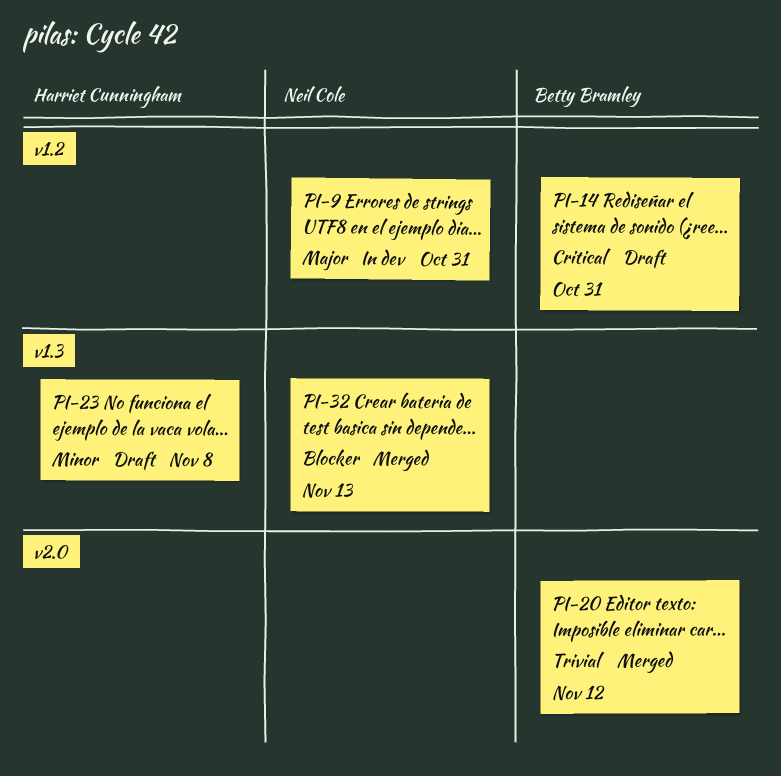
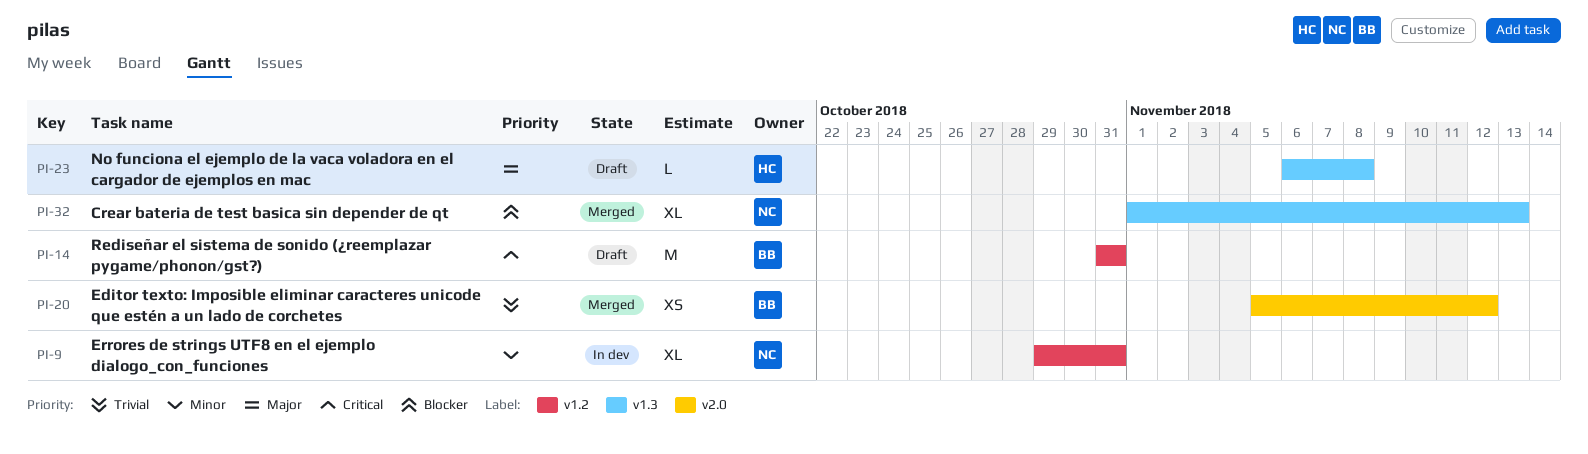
PI-9, priority: Major -> Minor
PI-23, priority: Minor -> Major

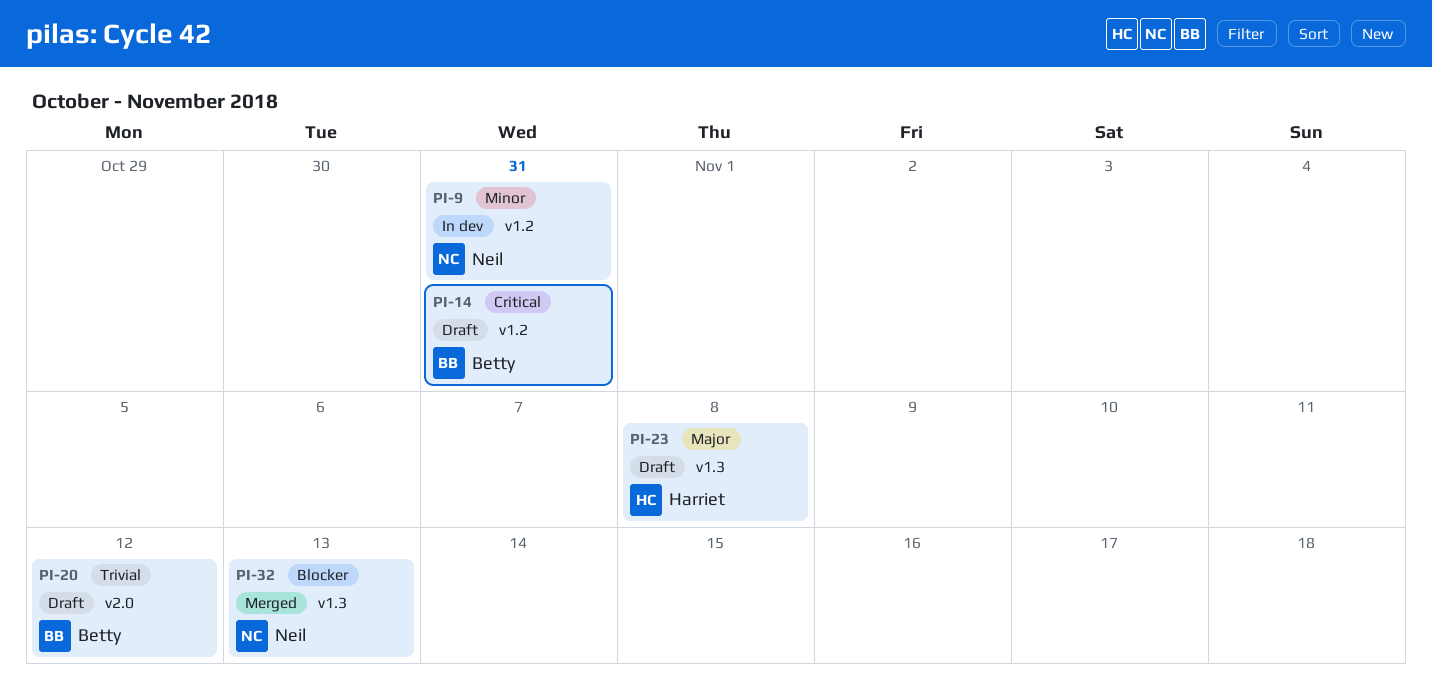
PI-20, status: Merged -> Draft

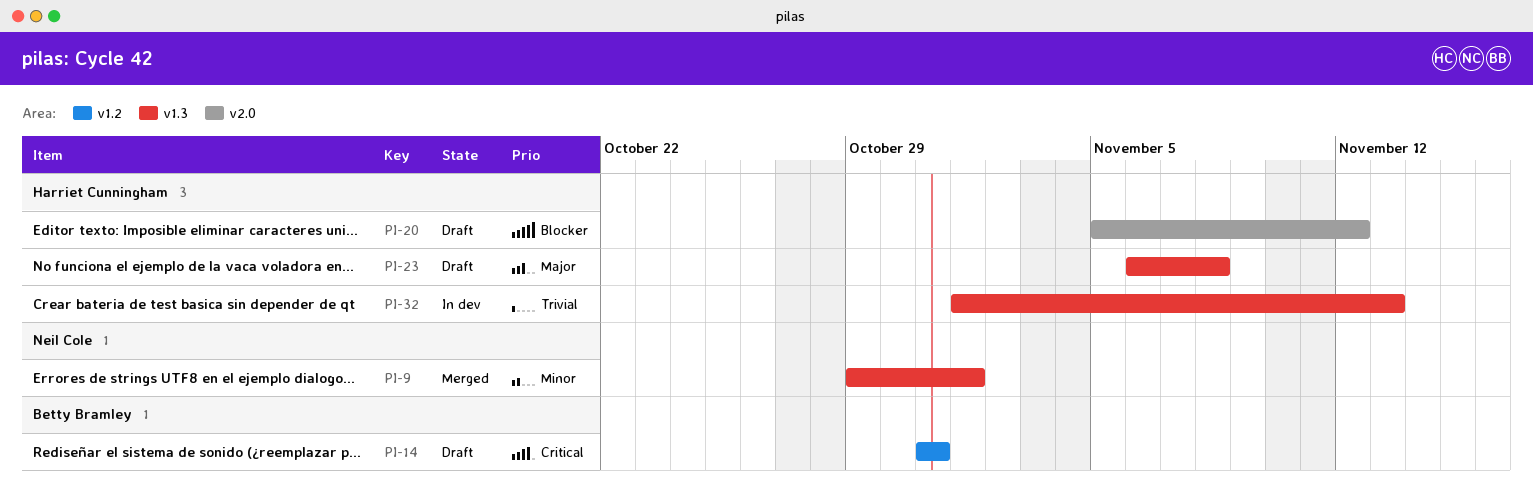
PI-9, status: In dev -> Merged
PI-9, label: v1.2 -> v1.3
PI-9, due: Oct 31 -> Nov 1
PI-20, owner: Betty Bramley -> Harriet Cunningham
PI-20, priority: Trivial -> Blocker
PI-32, status: Merged -> In dev
PI-32, owner: Neil Cole -> Harriet Cunningham
PI-32, priority: Blocker -> Trivial

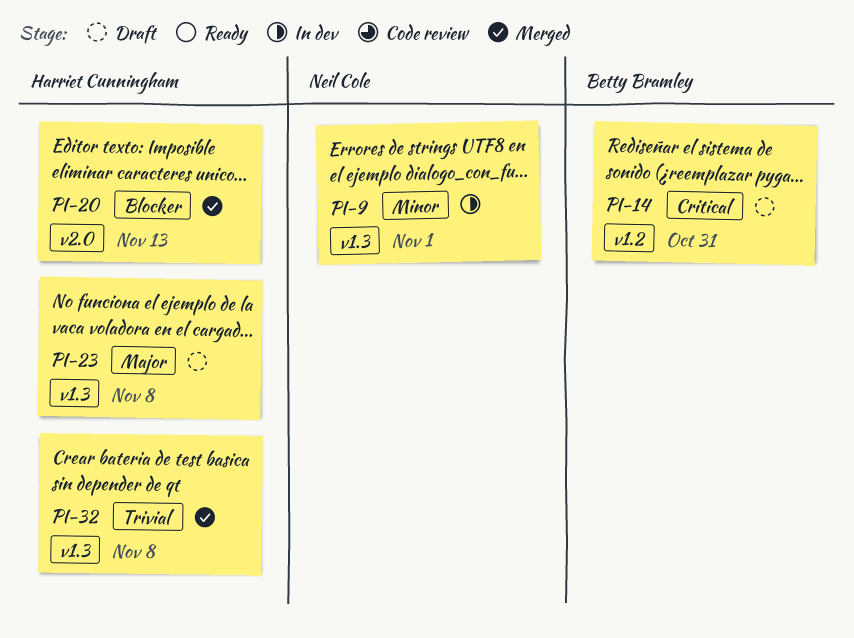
PI-9, status: Merged -> In dev
PI-20, status: Draft -> Merged
PI-20, due: Nov 12 -> Nov 13
PI-32, status: In dev -> Merged
PI-32, due: Nov 13 -> Nov 8

